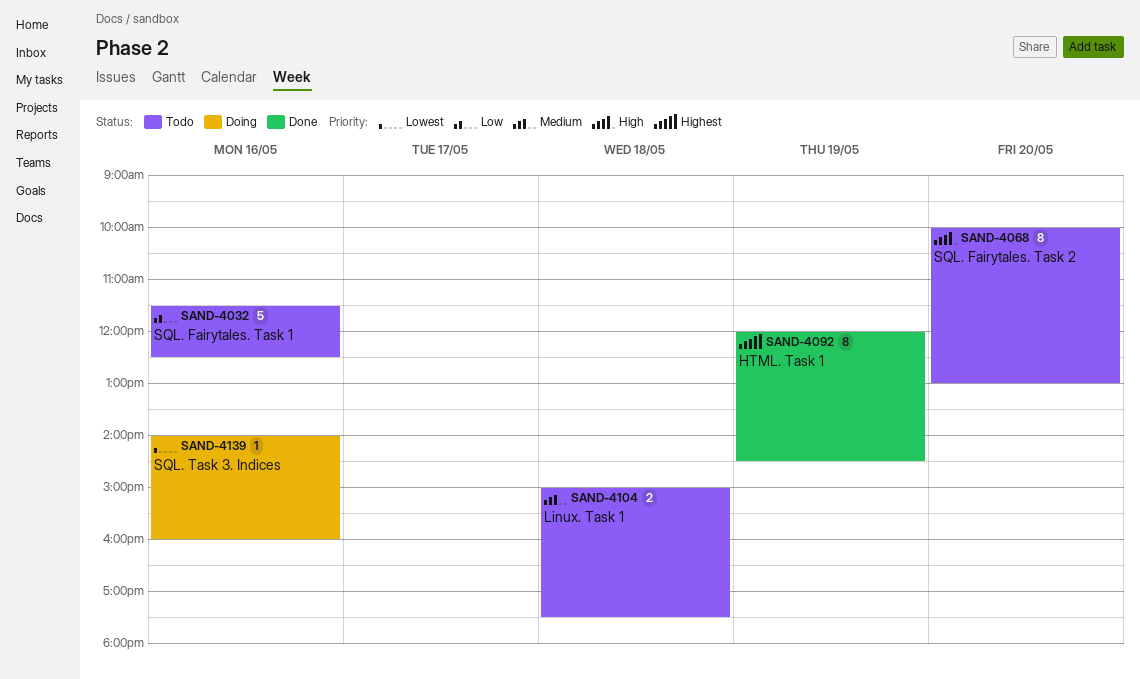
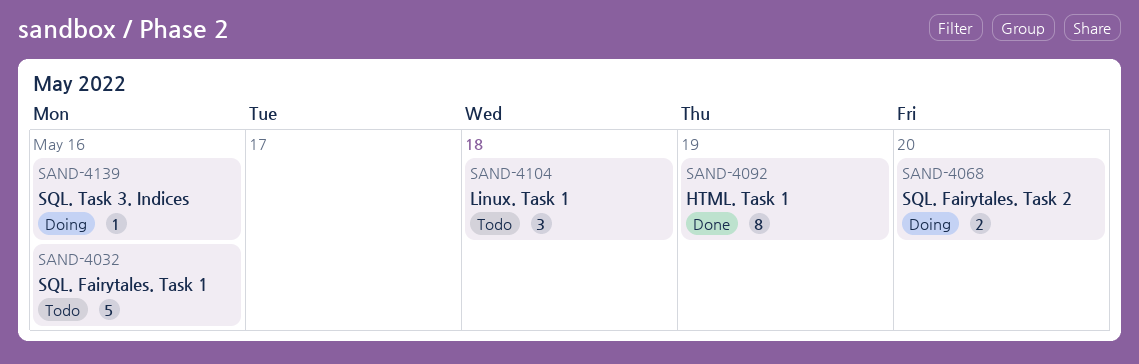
SAND-4068, status: Todo -> Doing
SAND-4068, estimate: 8 -> 2
SAND-4104, estimate: 2 -> 3

